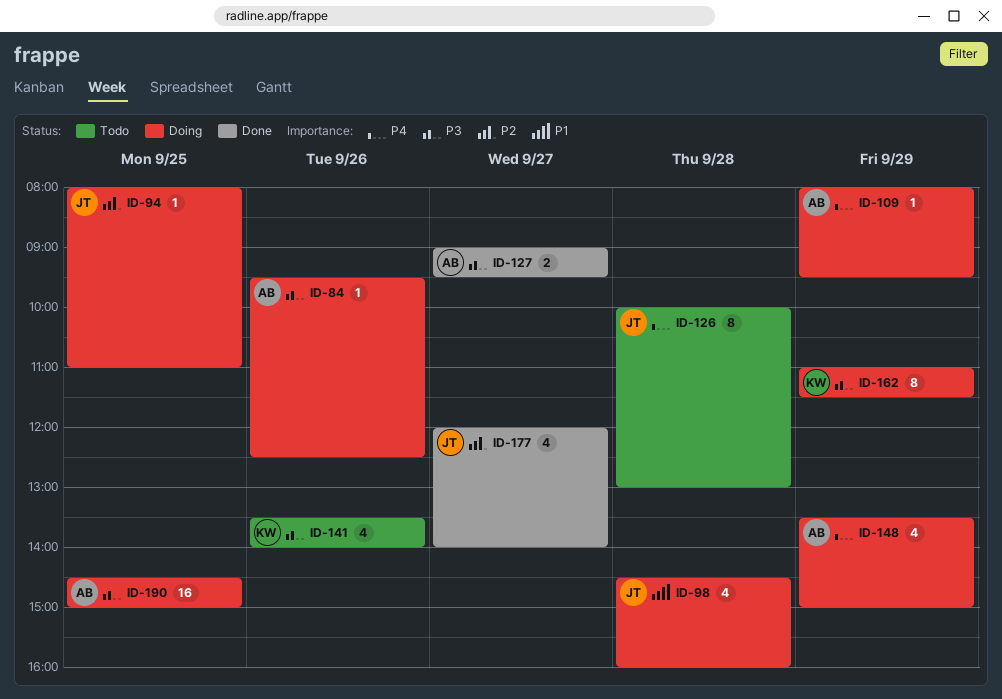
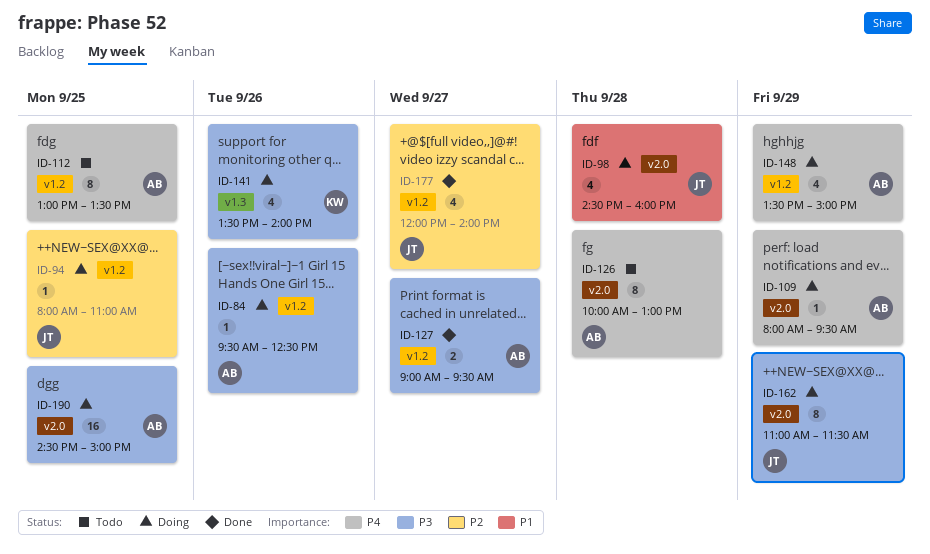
ID-112: none -> present
ID-126, owner: JT -> AB
ID-141, status: Todo -> Doing
ID-162, owner: KW -> JT

